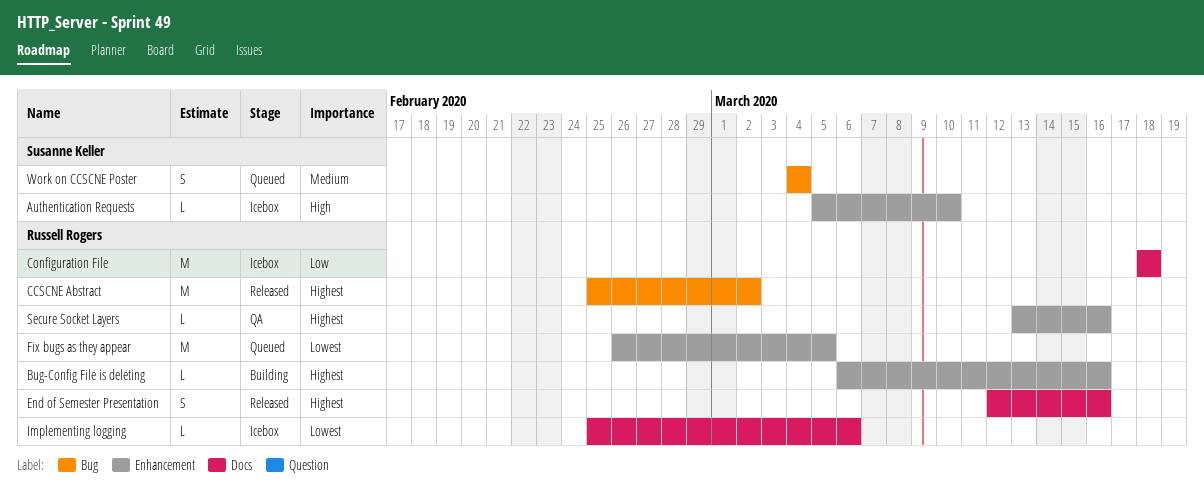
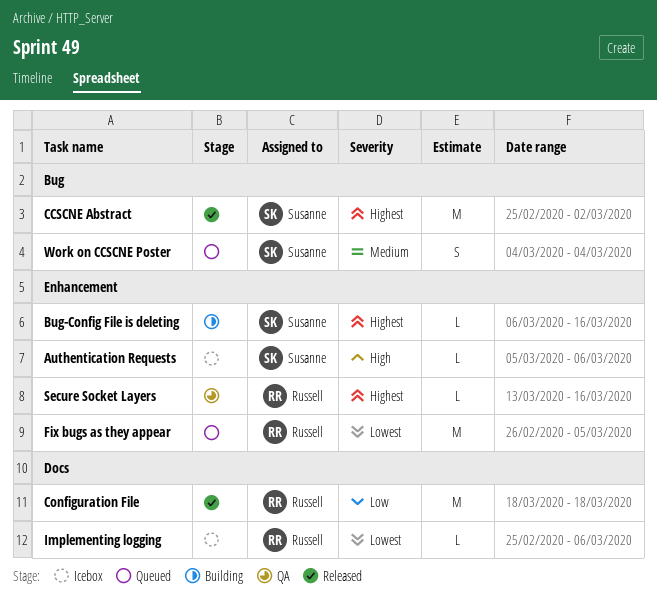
Authentication Requests, due: Mar 10 -> Mar 6
Bug-Config File is deleting, owner: Russell Rogers -> Susanne Keller
CCSCNE Abstract, owner: Russell Rogers -> Susanne Keller
Configuration File, status: Icebox -> Released
End of Semester Presentation: present -> none

